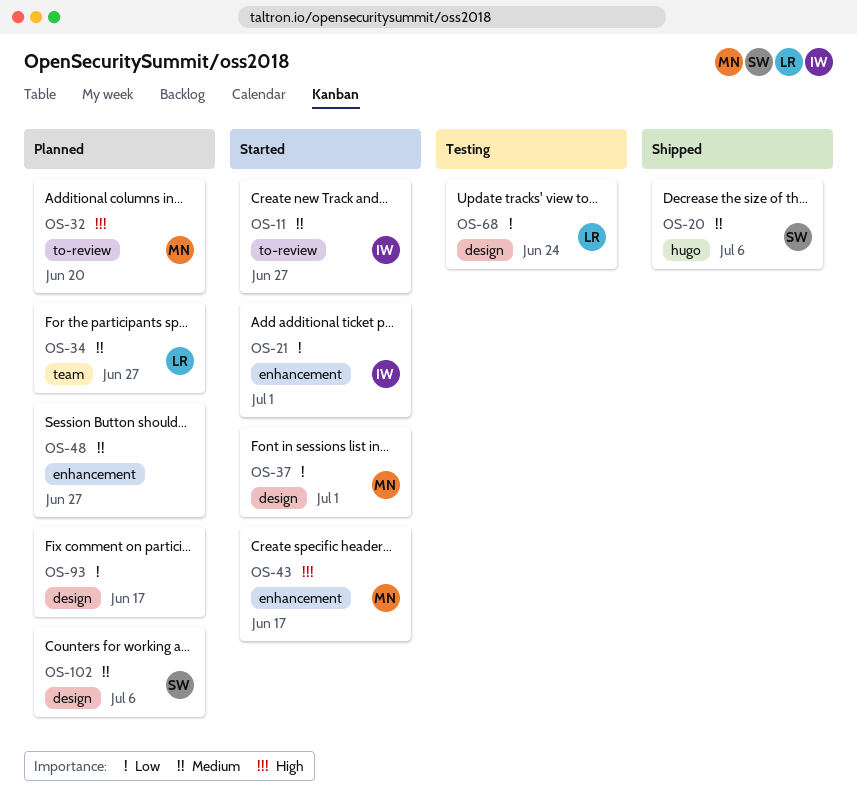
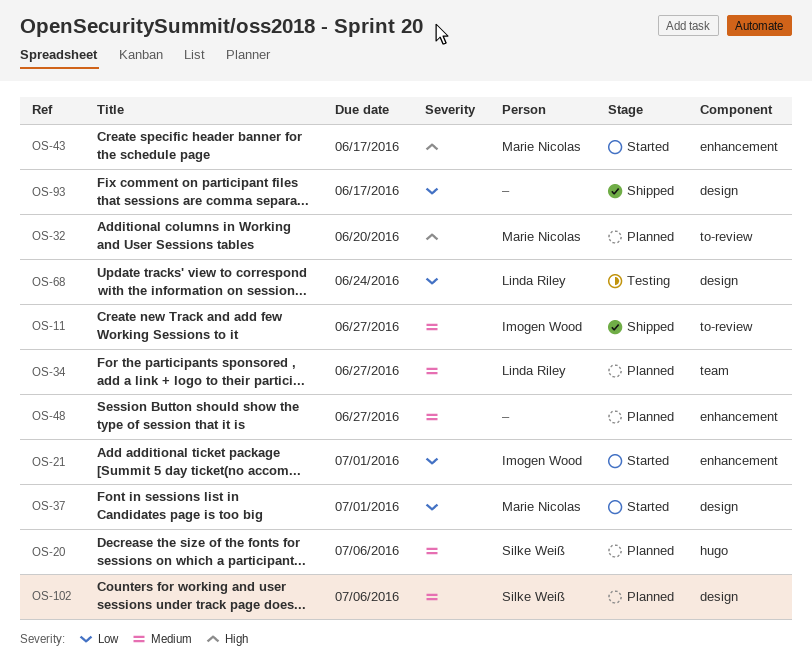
OS-11, status: Started -> Shipped
OS-20, status: Shipped -> Planned
OS-93, status: Planned -> Shipped

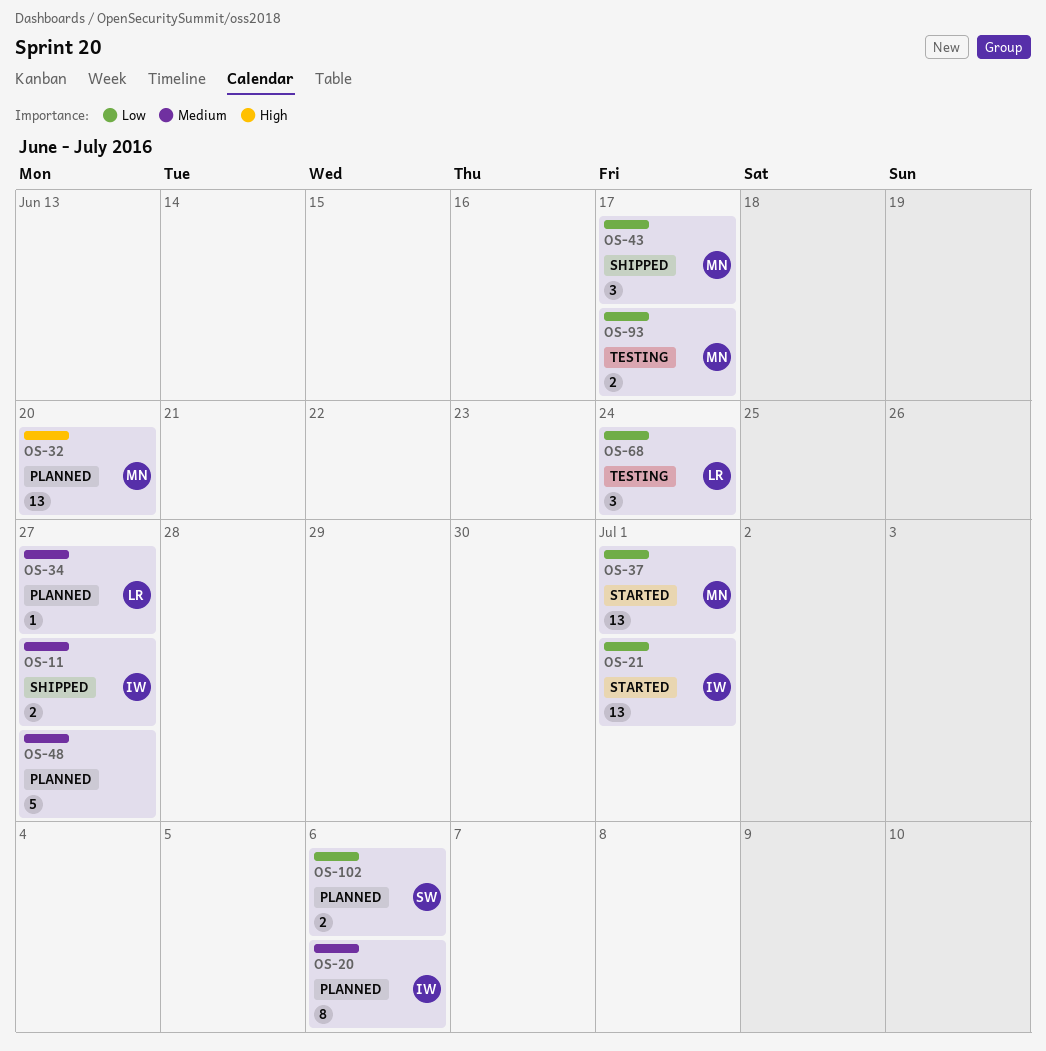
OS-20, owner: Silke Weiß -> Imogen Wood
OS-43, status: Started -> Shipped
OS-43, priority: High -> Low
OS-93, status: Shipped -> Testing
OS-93, owner: none -> Marie Nicolas
OS-102, priority: Medium -> Low

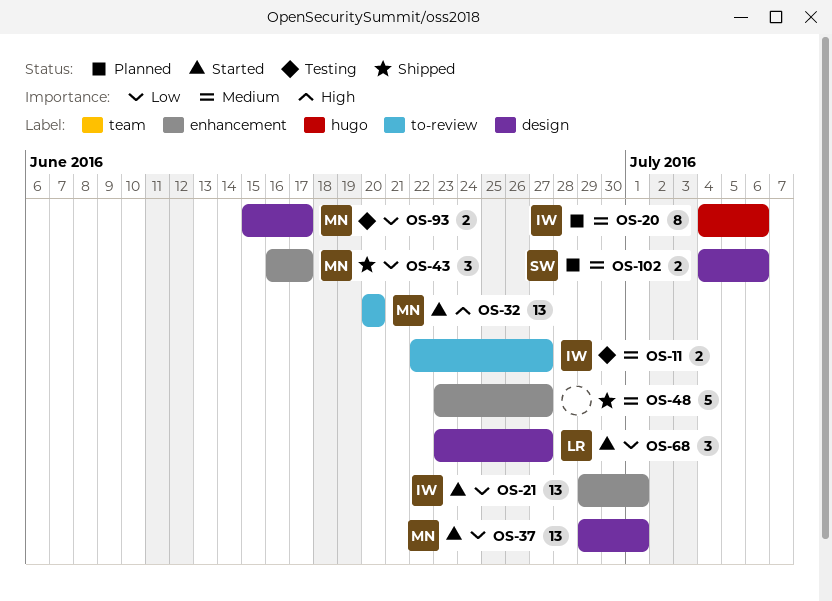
OS-11, status: Shipped -> Testing
OS-32, status: Planned -> Started
OS-34: present -> none
OS-48, status: Planned -> Shipped
OS-68, status: Testing -> Started
OS-68, due: Jun 24 -> Jun 27
OS-102, priority: Low -> Medium

